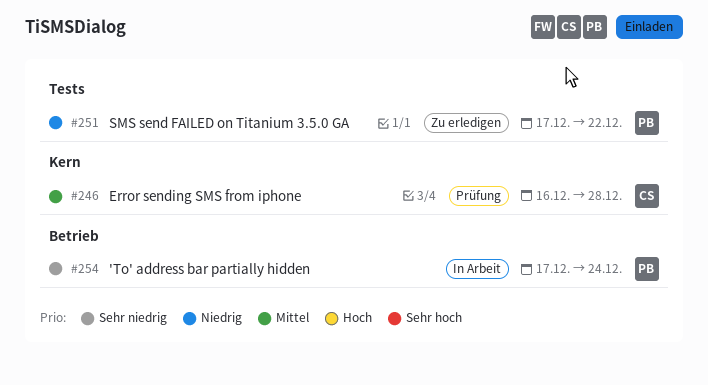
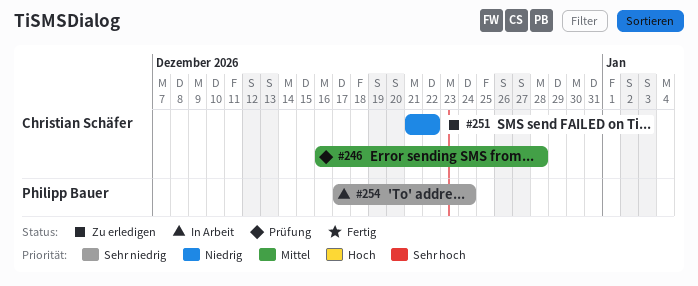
#251, owner: Philipp Bauer -> Christian Schäfer
#251, start: Dec 17 -> Dec 21

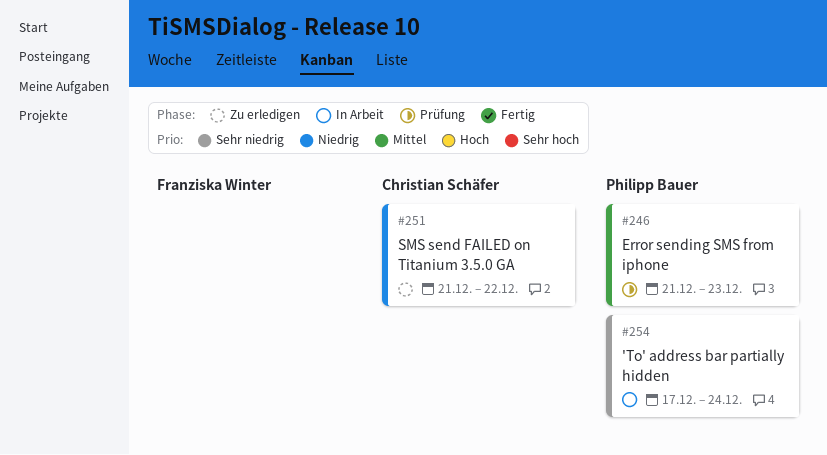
#246, owner: Christian Schäfer -> Philipp Bauer
#246, start: Dec 16 -> Dec 21
#246, due: Dec 28 -> Dec 23

